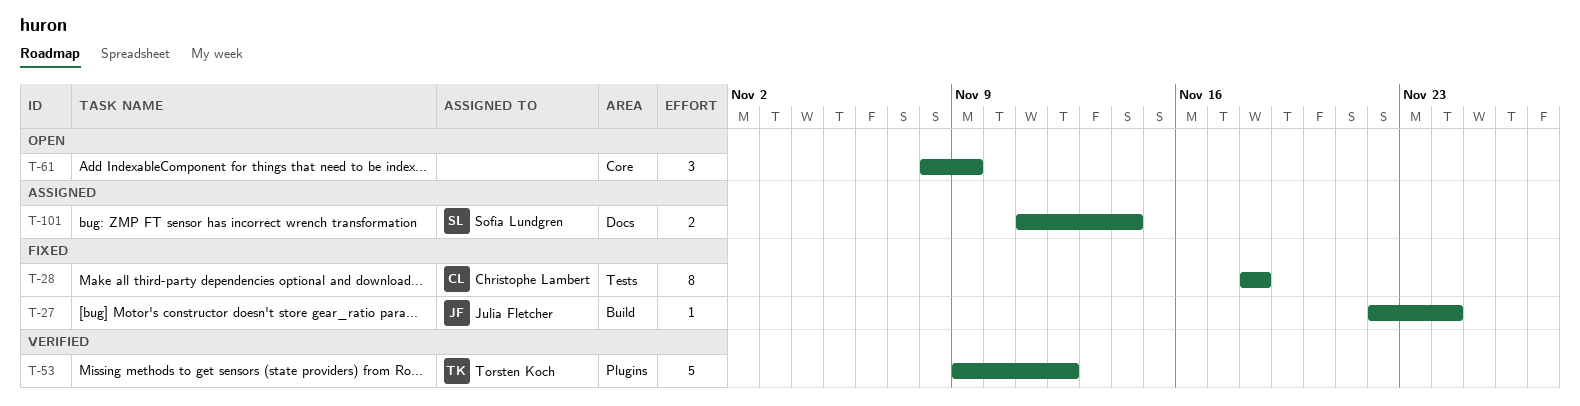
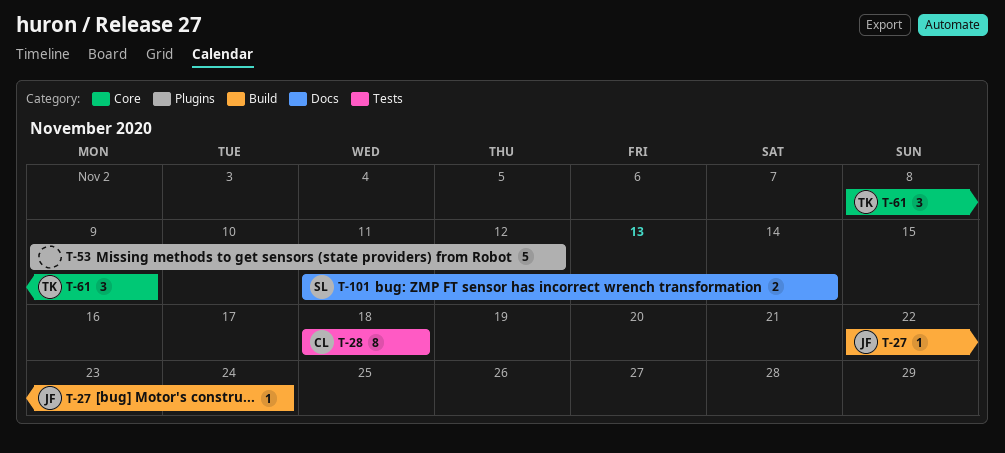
T-53, owner: Torsten Koch -> none
T-61, owner: none -> Torsten Koch

